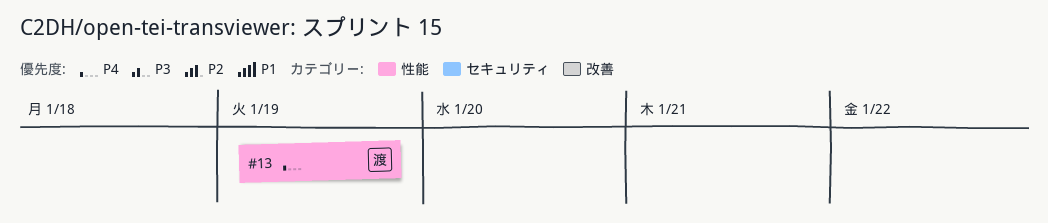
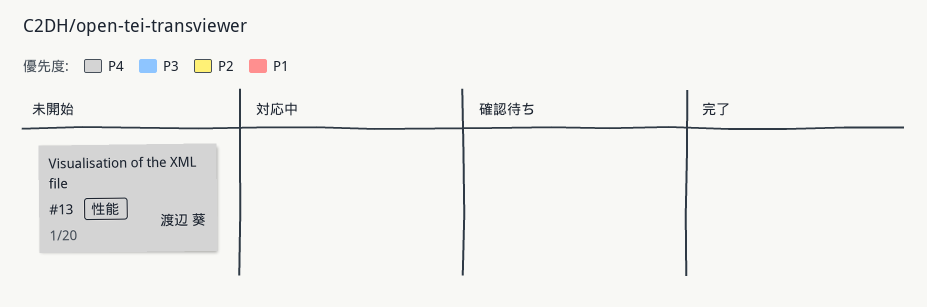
#13, due: Jan 19 -> Jan 20

